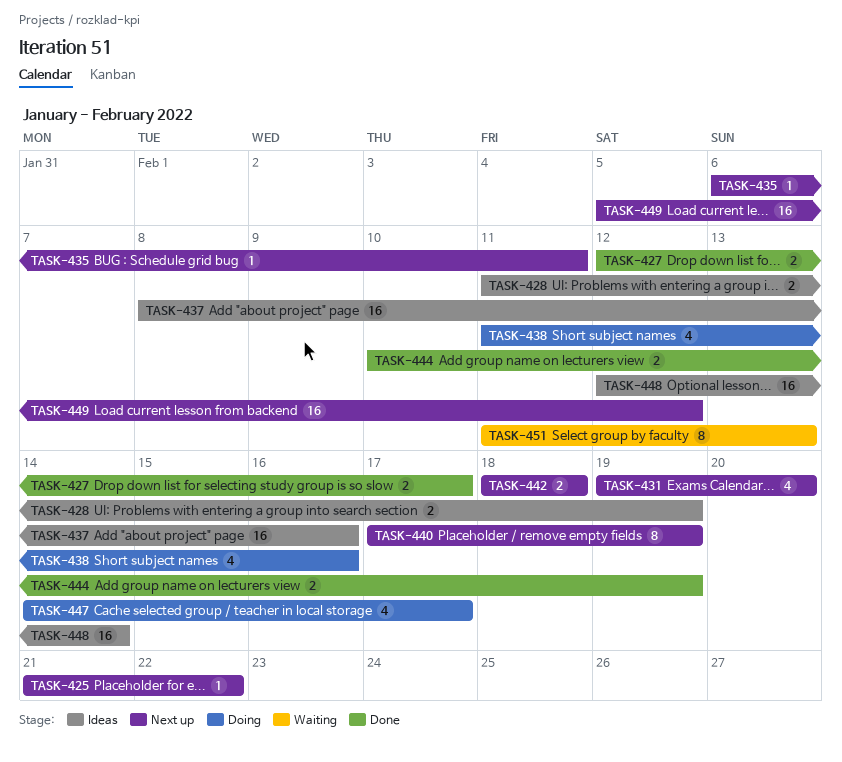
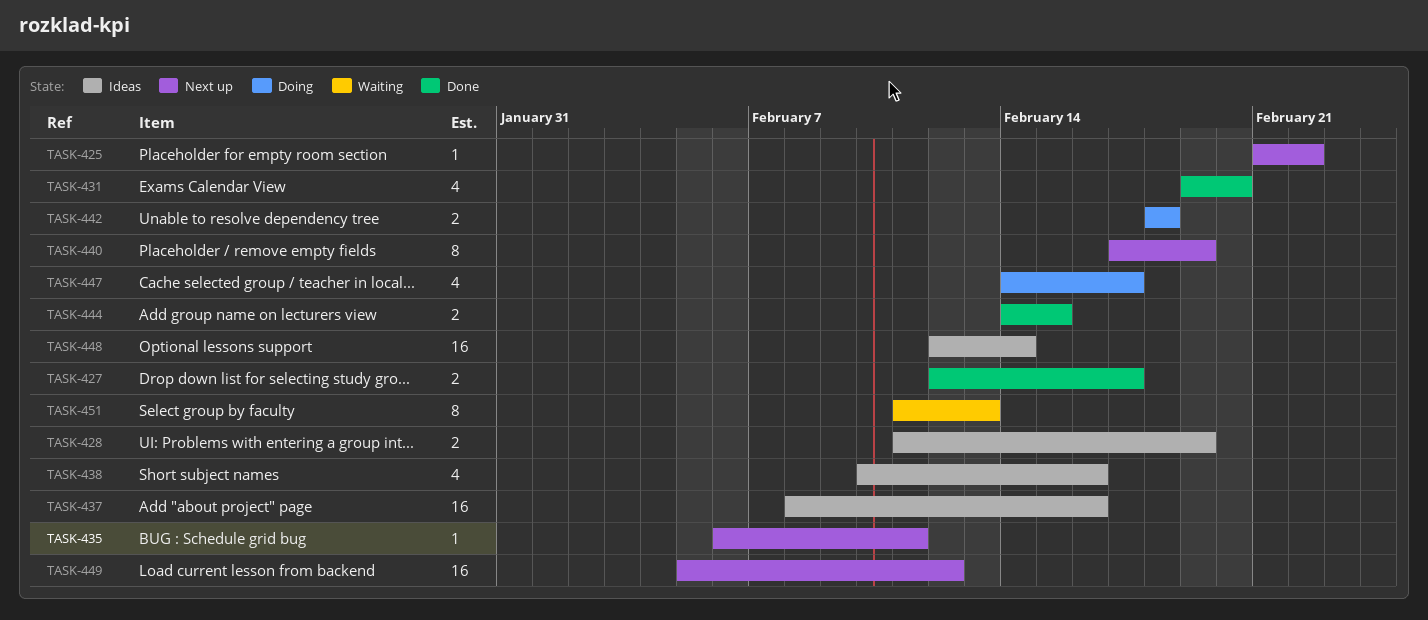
TASK-431, status: Next up -> Done
TASK-438, status: Doing -> Ideas
TASK-438, start: Feb 11 -> Feb 10
TASK-442, status: Next up -> Doing
TASK-444, start: Feb 10 -> Feb 14
TASK-444, due: Feb 19 -> Feb 15

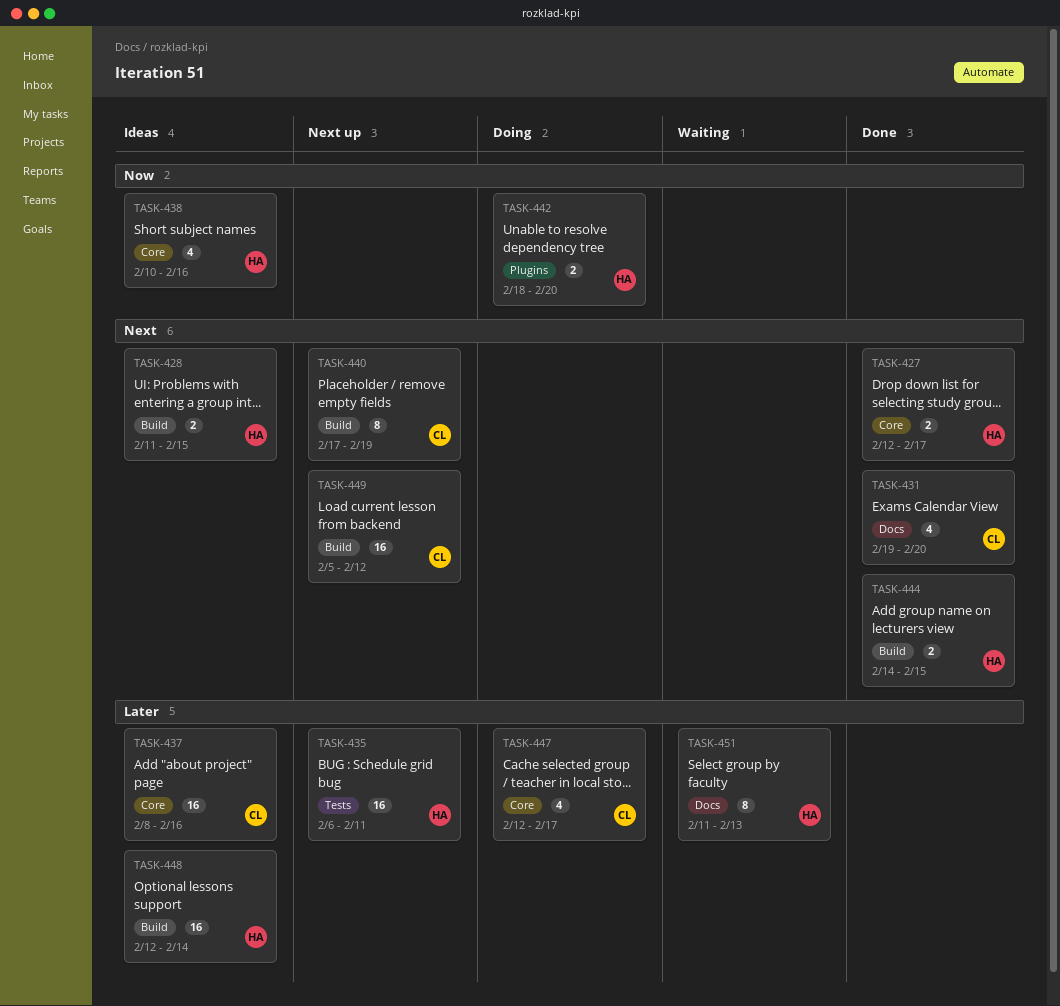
TASK-425: present -> none
TASK-428, due: Feb 19 -> Feb 15
TASK-435, estimate: 1 -> 16
TASK-442, due: Feb 18 -> Feb 20
TASK-447, start: Feb 14 -> Feb 12

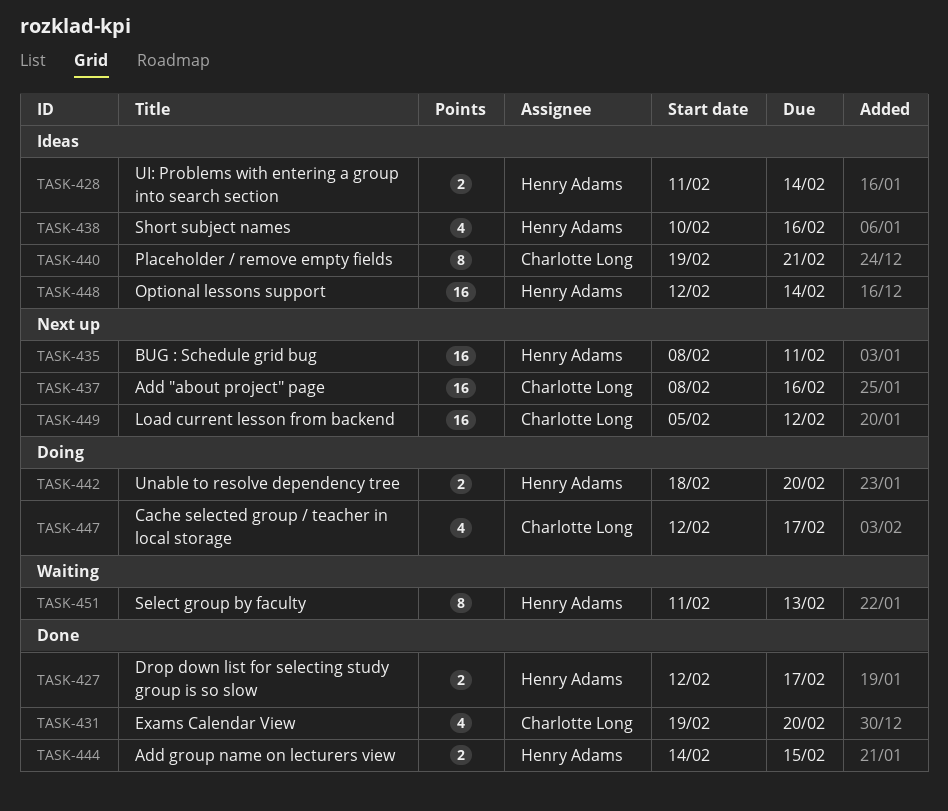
TASK-428, due: Feb 15 -> Feb 14
TASK-435, start: Feb 6 -> Feb 8
TASK-437, status: Ideas -> Next up
TASK-440, status: Next up -> Ideas
TASK-440, start: Feb 17 -> Feb 19
TASK-440, due: Feb 19 -> Feb 21

